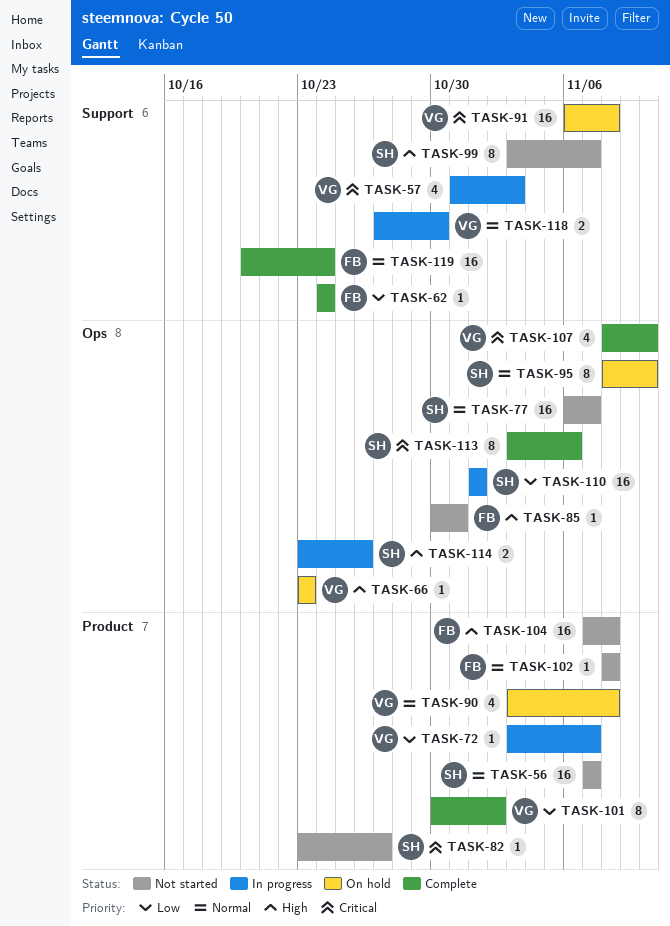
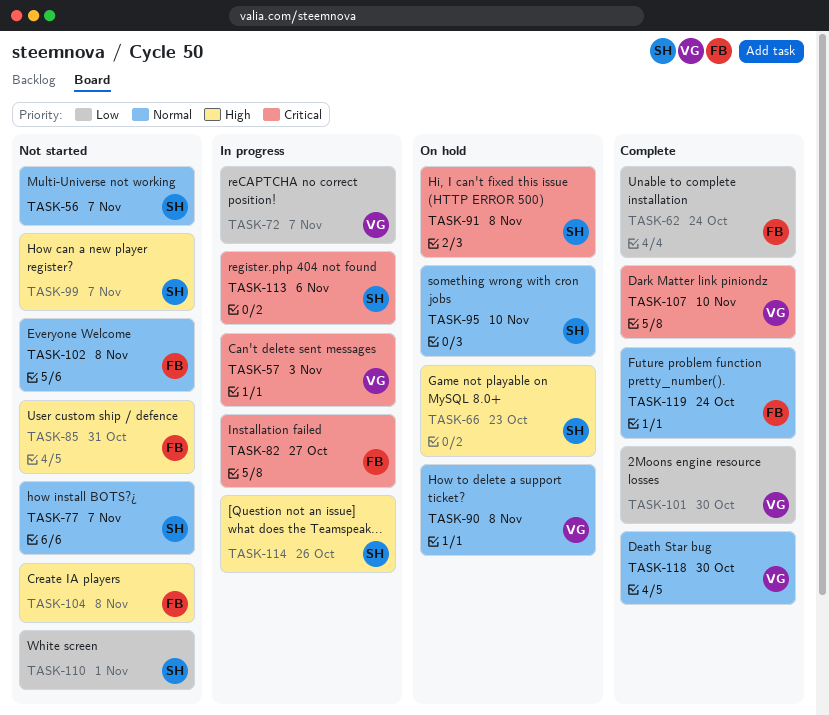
TASK-66, owner: VG -> SH
TASK-82, status: Not started -> In progress
TASK-82, owner: SH -> FB
TASK-91, owner: VG -> SH
TASK-101, due: Nov 2 -> Oct 30
TASK-110, status: In progress -> Not started
TASK-113, status: Complete -> In progress
TASK-118, status: In progress -> Complete

